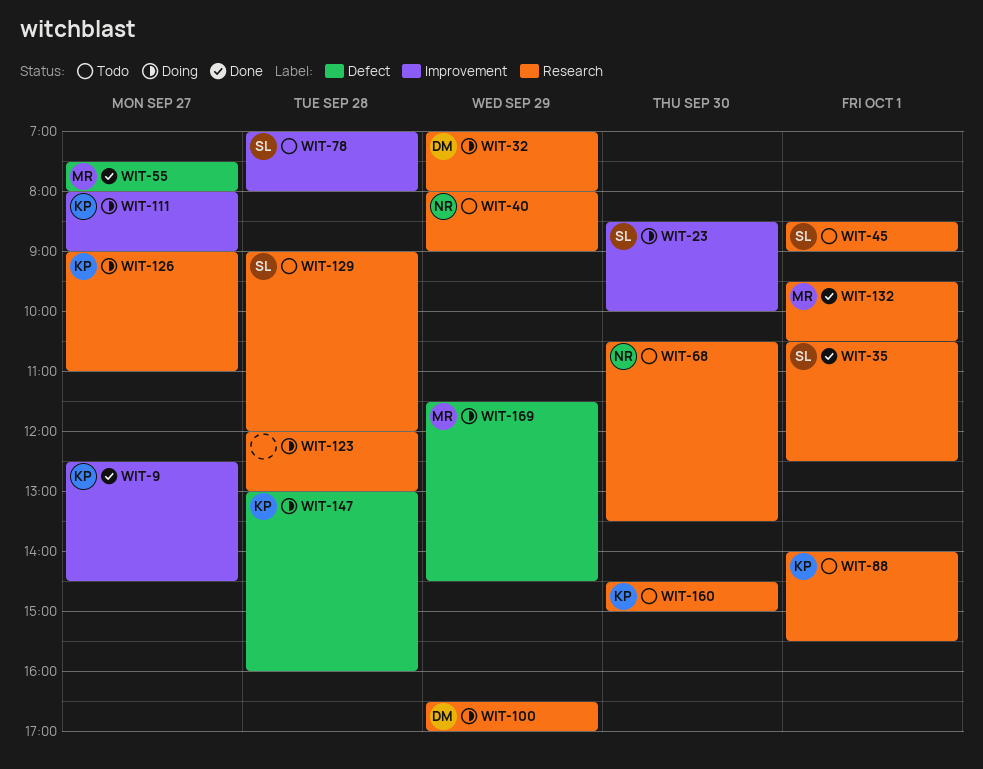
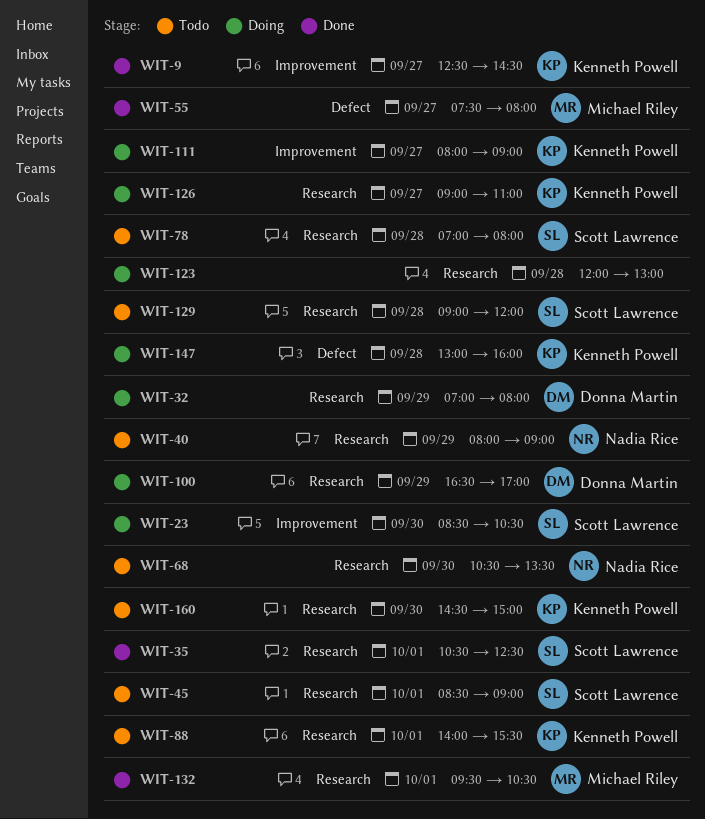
WIT-23, ends: 10:00 -> 10:30
WIT-78, label: Improvement -> Research
WIT-169: present -> none

